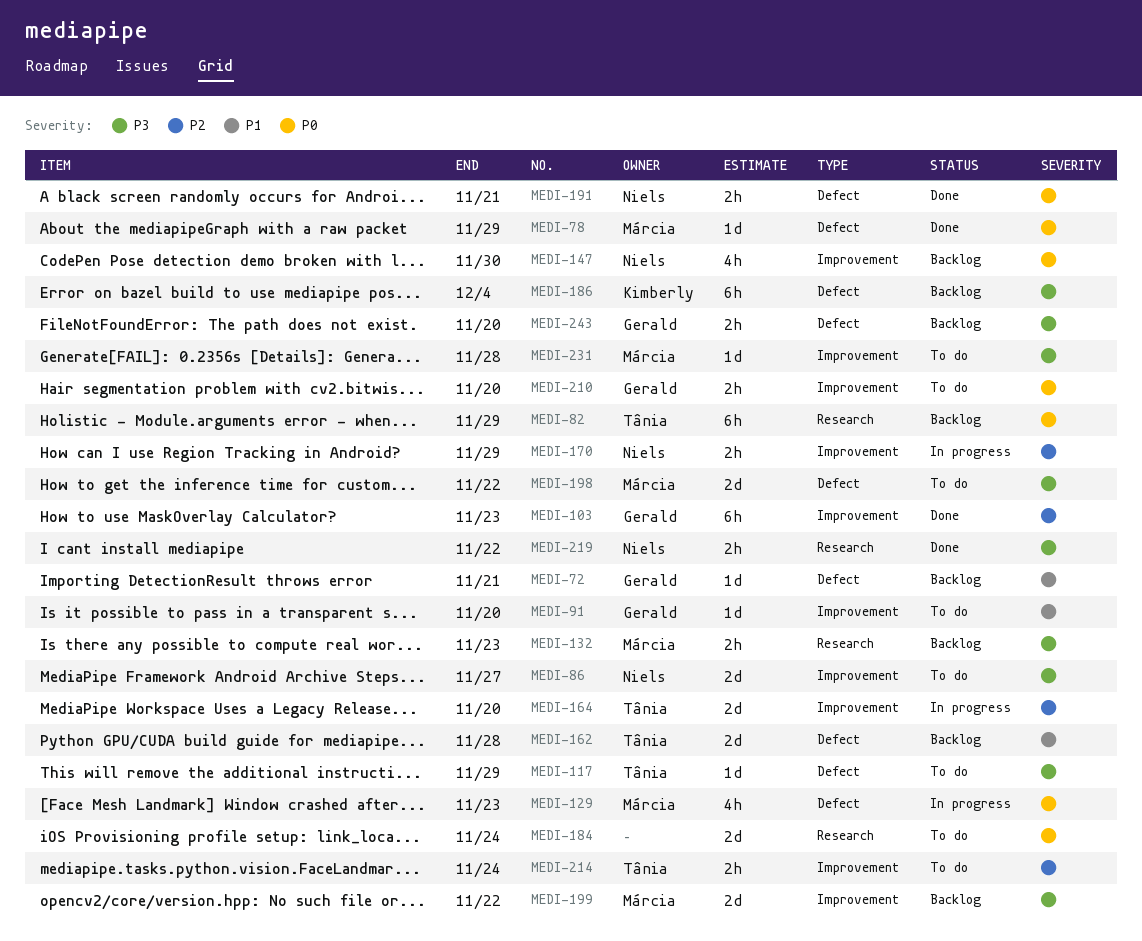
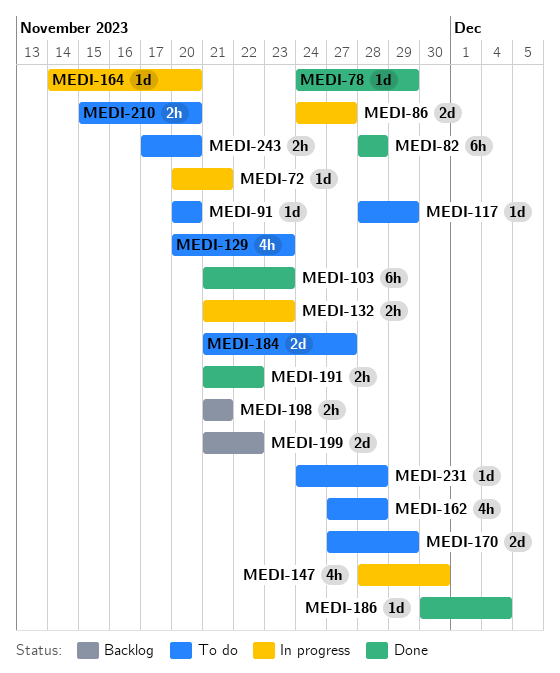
MEDI-72, status: Backlog -> In progress
MEDI-82, status: Backlog -> Done
MEDI-82, due: Nov 29 -> Nov 28
MEDI-86, status: To do -> In progress
MEDI-129, status: In progress -> To do
MEDI-132, status: Backlog -> In progress
MEDI-147, status: Backlog -> In progress
MEDI-162, status: Backlog -> To do
MEDI-162, estimate: 2d -> 4h
MEDI-164, estimate: 2d -> 1d
MEDI-170, status: In progress -> To do
MEDI-170, estimate: 2h -> 2d
MEDI-184, due: Nov 24 -> Nov 27
MEDI-186, status: Backlog -> Done
MEDI-186, estimate: 6h -> 1d
MEDI-191, due: Nov 21 -> Nov 22
MEDI-198, status: To do -> Backlog
MEDI-198, estimate: 2d -> 2h
MEDI-198, due: Nov 22 -> Nov 21
MEDI-214: present -> none
MEDI-219: present -> none
MEDI-243, status: Backlog -> To do

